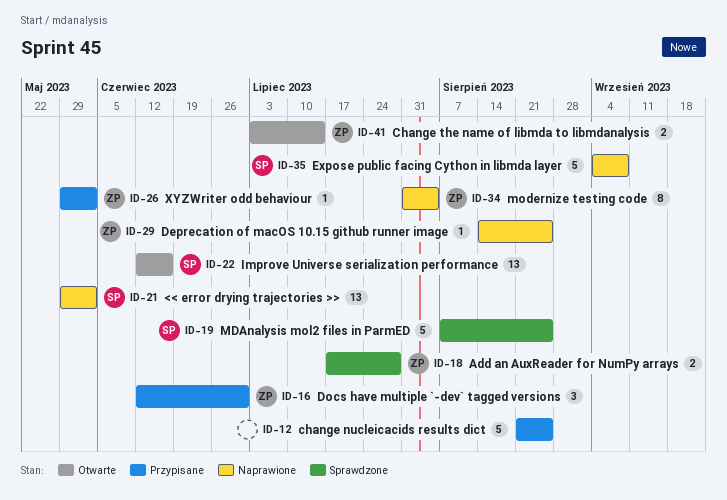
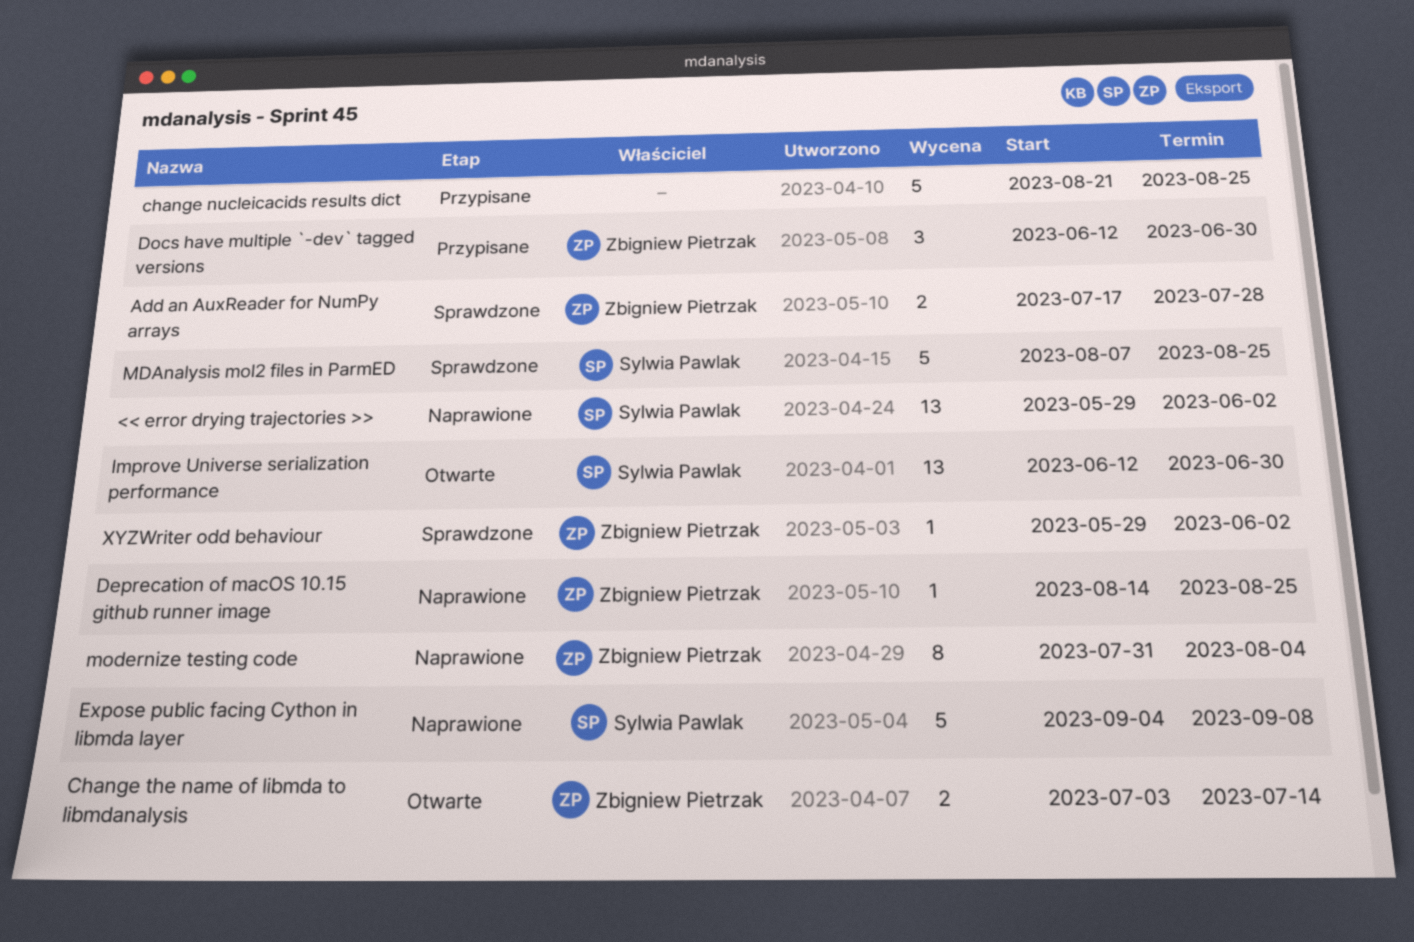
Improve Universe serialization performance, due: Jun 16 -> Jun 30
XYZWriter odd behaviour, status: Przypisane -> Sprawdzone

